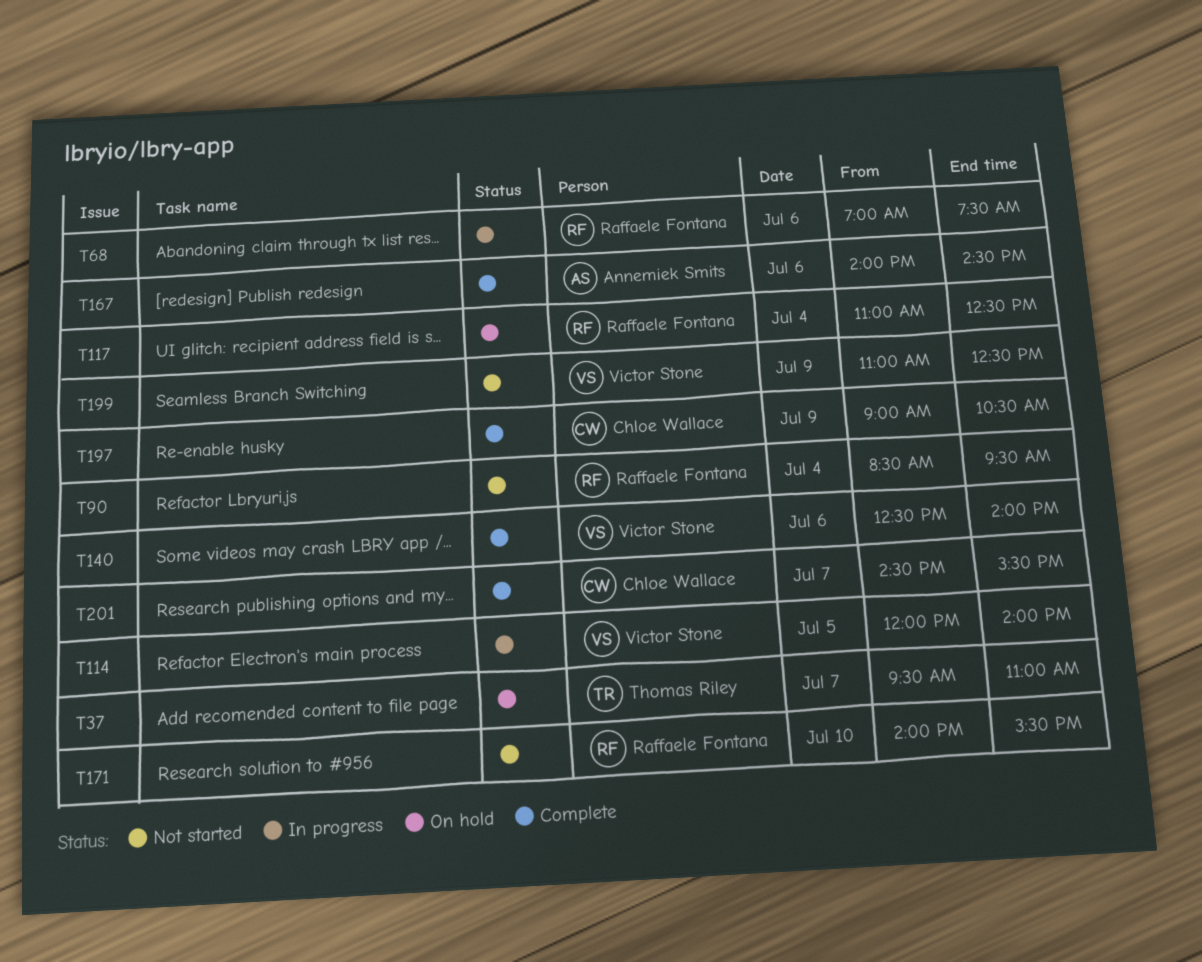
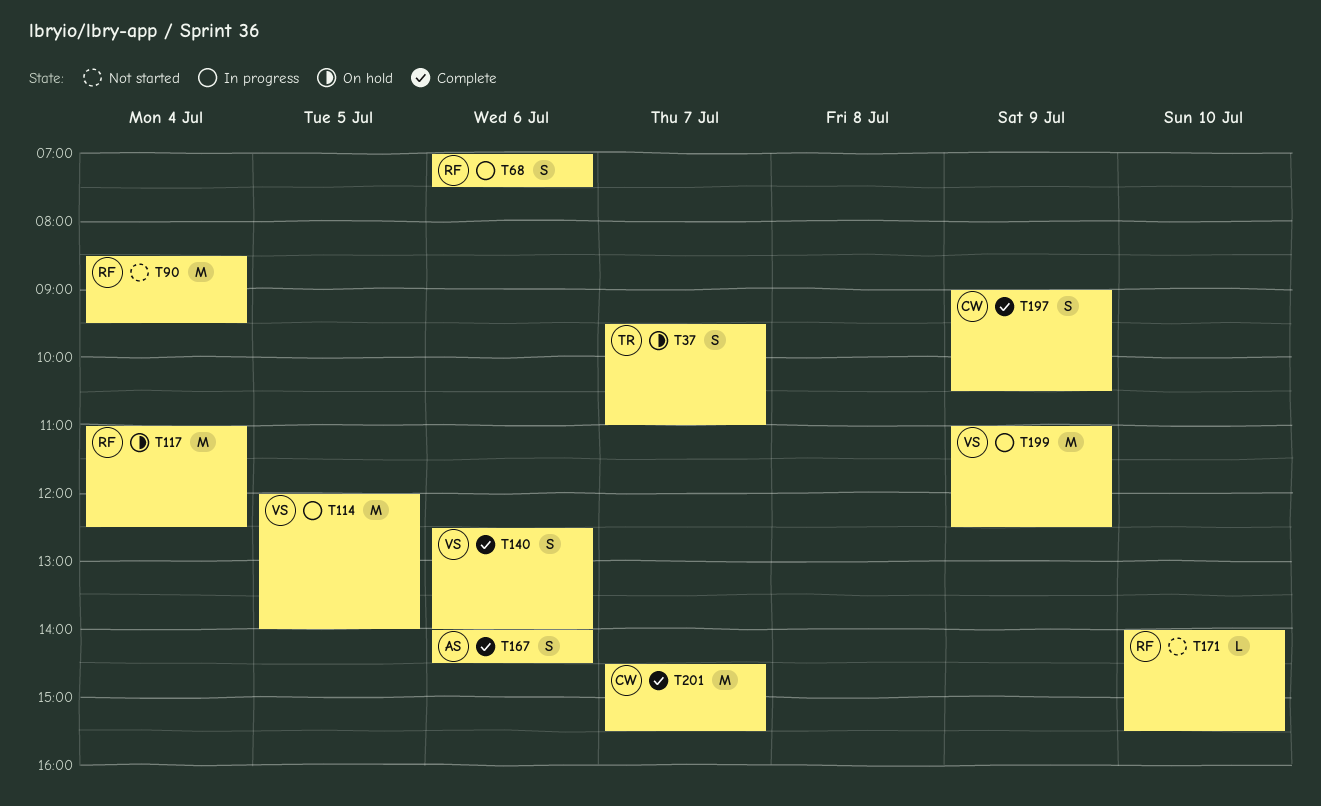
T199, status: Not started -> In progress

